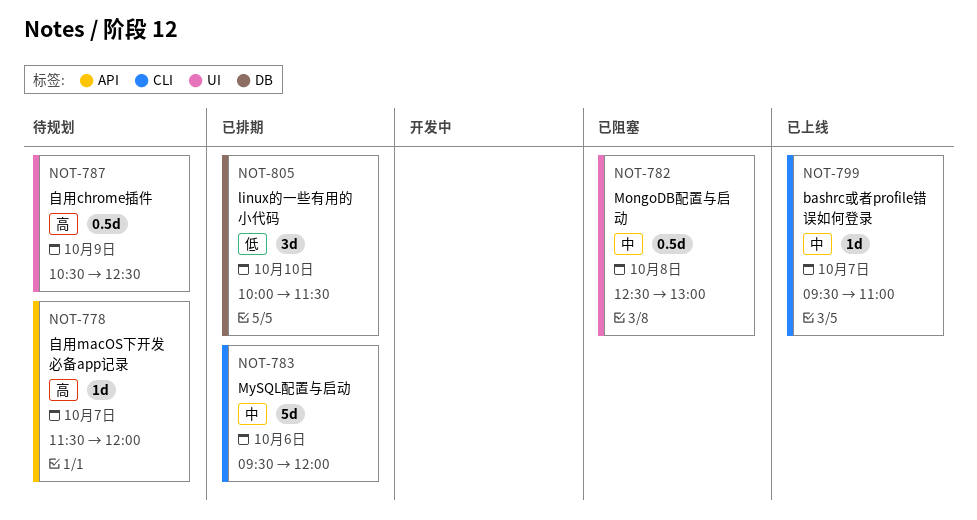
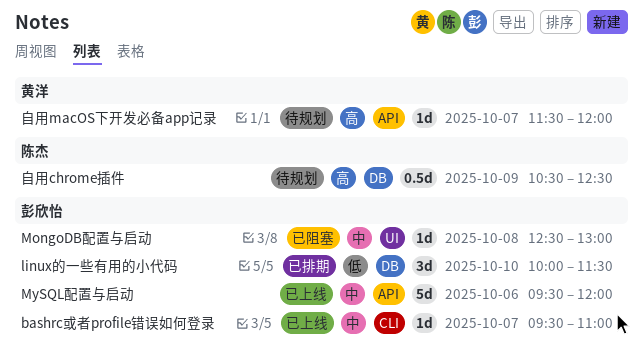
MongoDB配置与启动, estimate: 0.5d -> 1d
MySQL配置与启动, status: 已排期 -> 已上线
MySQL配置与启动, label: CLI -> API
自用chrome插件, label: UI -> DB

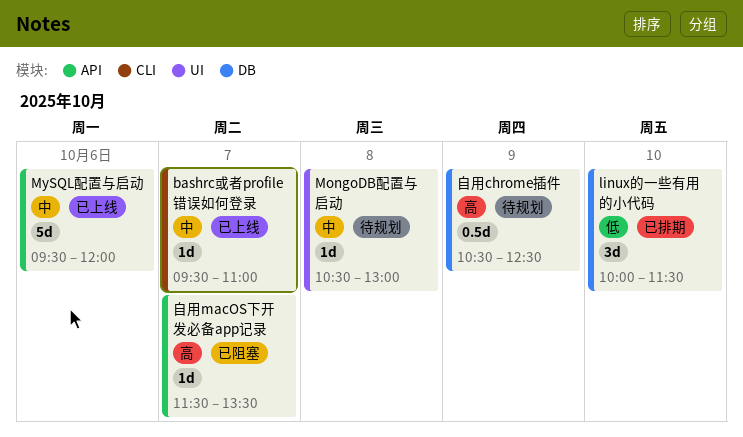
MongoDB配置与启动, status: 已阻塞 -> 待规划
MongoDB配置与启动, begins: 12:30 -> 10:30
自用macOS下开发必备app记录, status: 待规划 -> 已阻塞
自用macOS下开发必备app记录, ends: 12:00 -> 13:30

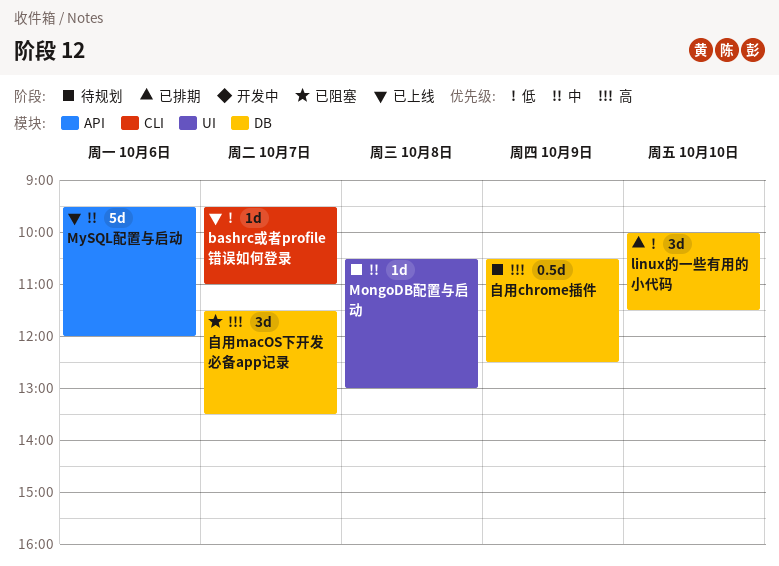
bashrc或者profile错误如何登录, priority: 中 -> 低
自用macOS下开发必备app记录, label: API -> DB
自用macOS下开发必备app记录, estimate: 1d -> 3d

